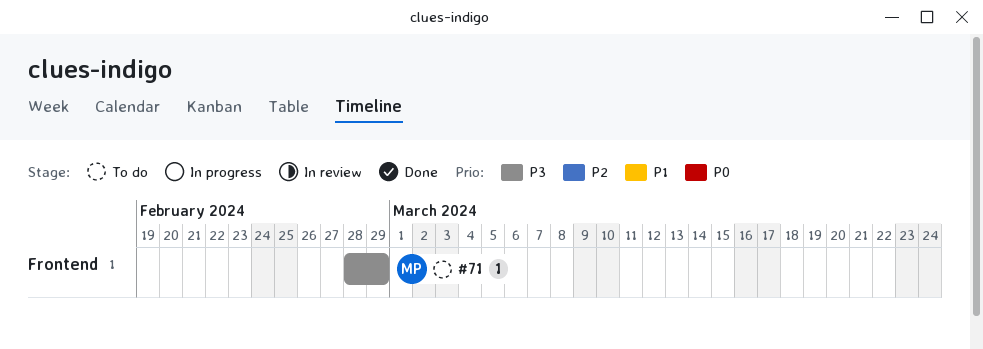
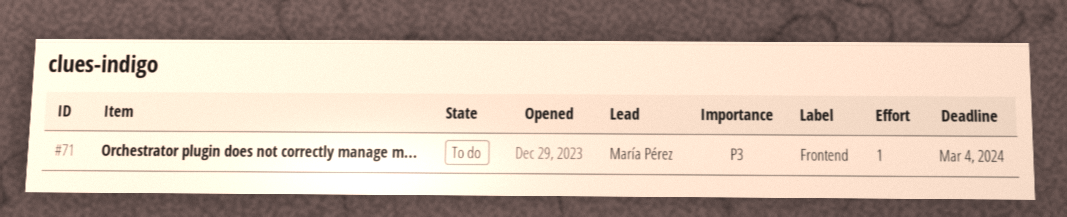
#71, due: Feb 29 -> Mar 4

